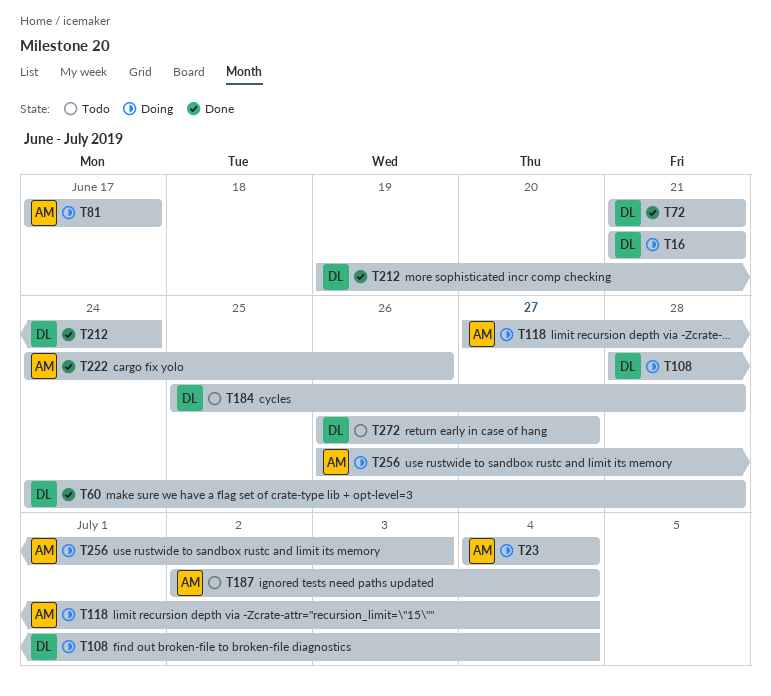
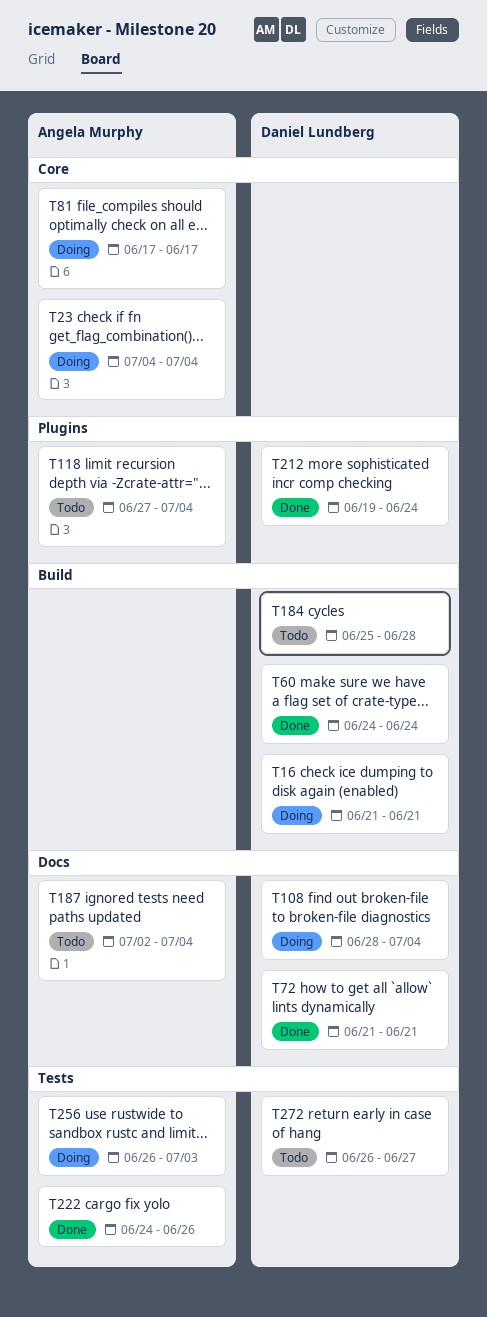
T60, due: Jun 28 -> Jun 24
T118, status: Doing -> Todo

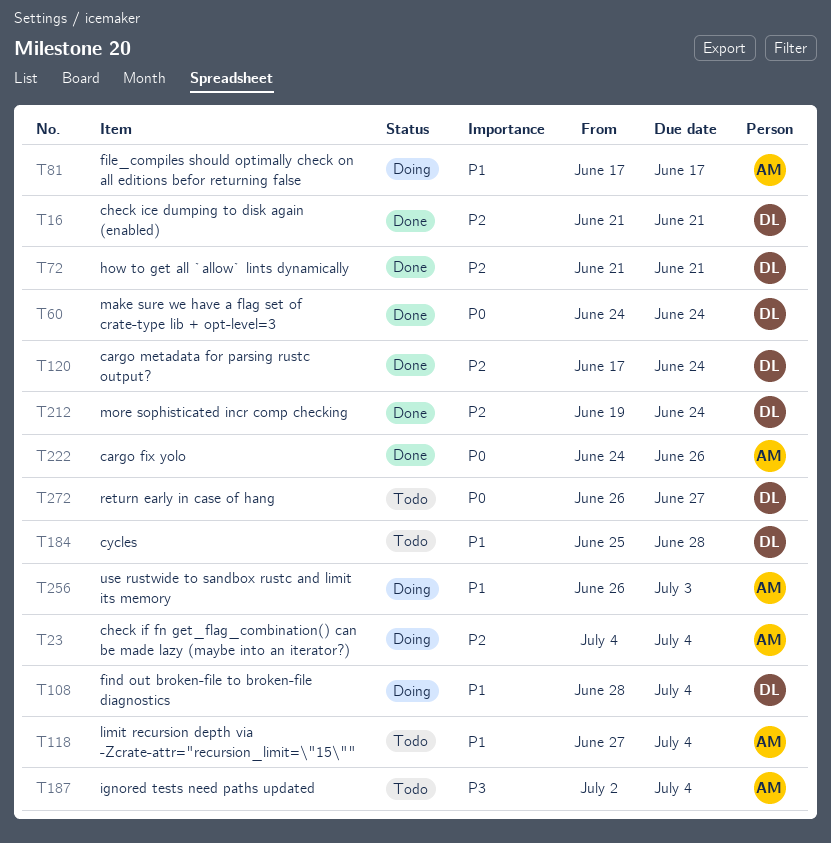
T16, status: Doing -> Done
T120: none -> present

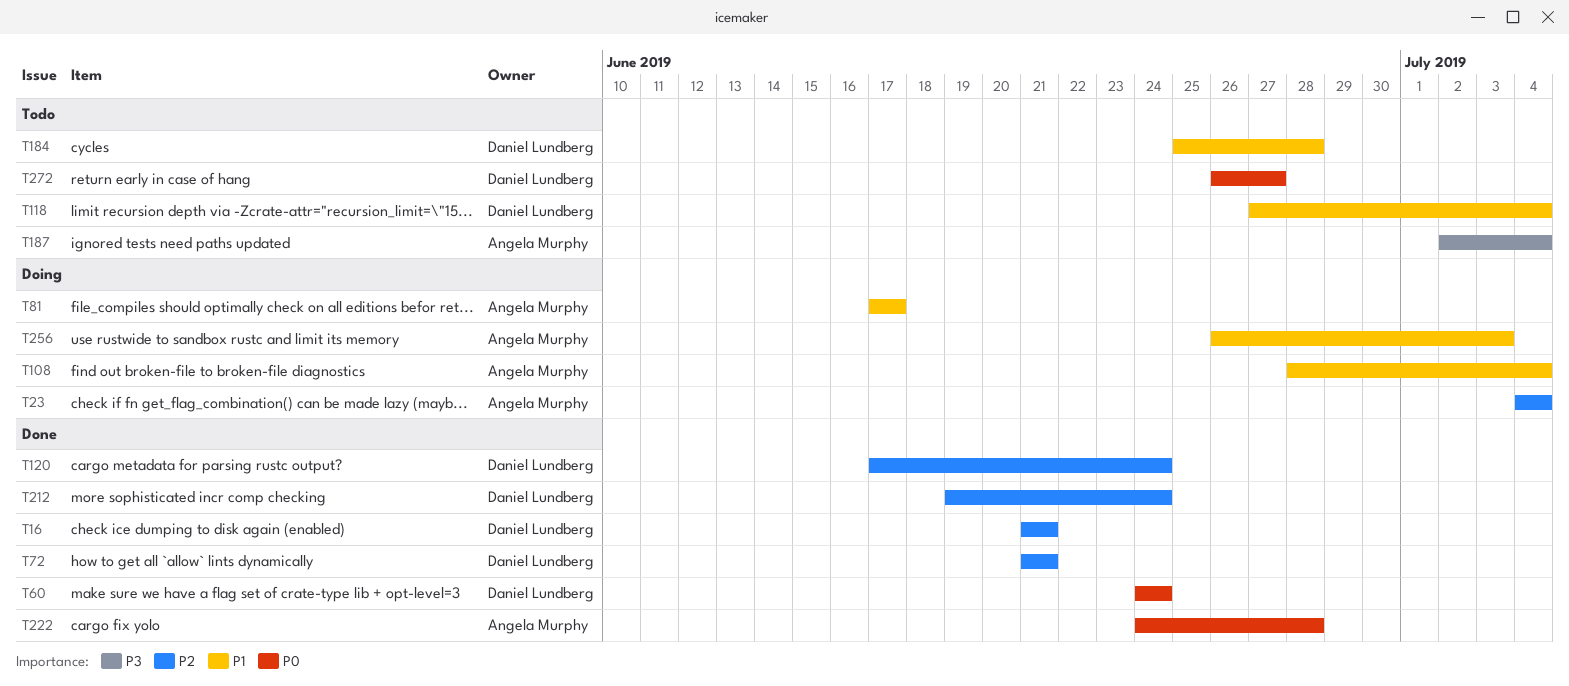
T108, owner: Daniel Lundberg -> Angela Murphy
T118, owner: Angela Murphy -> Daniel Lundberg
T222, due: Jun 26 -> Jun 28

